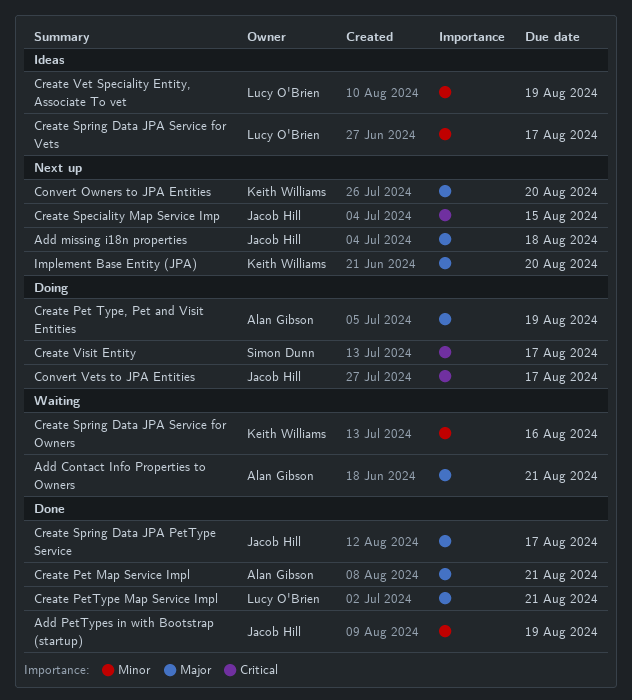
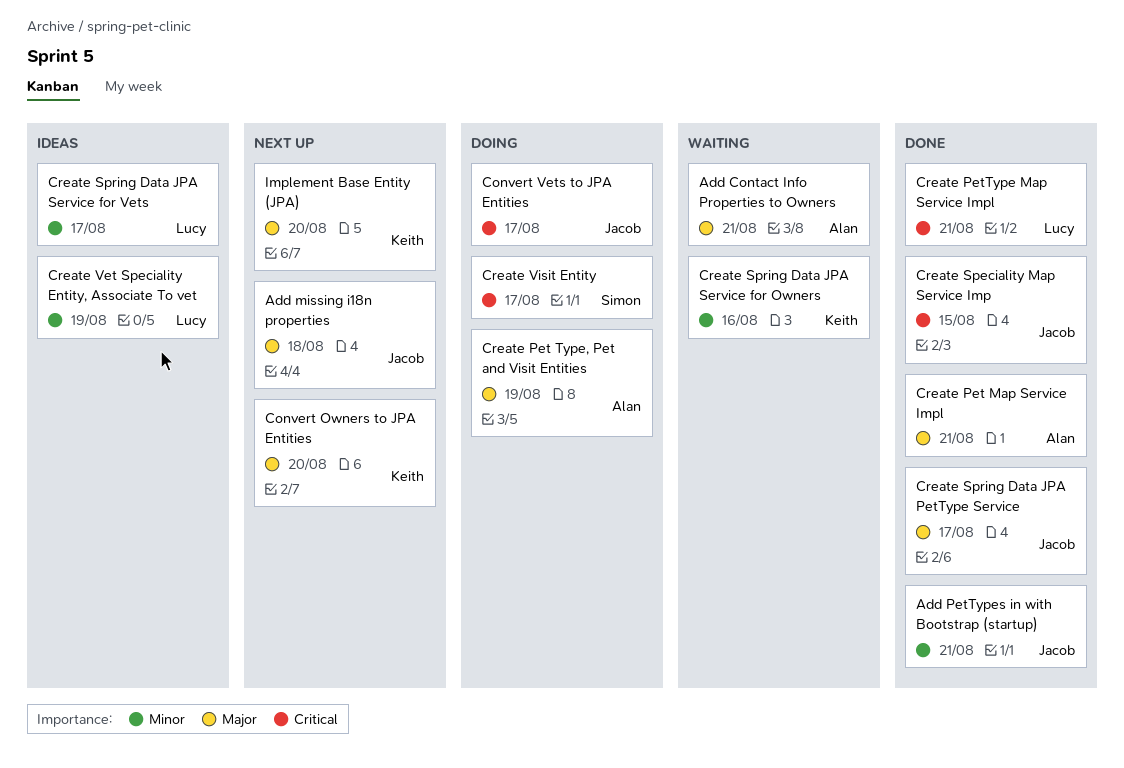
Add PetTypes in with Bootstrap (startup), due: Aug 19 -> Aug 21
Create PetType Map Service Impl, priority: Major -> Critical
Create Speciality Map Service Imp, status: Next up -> Done

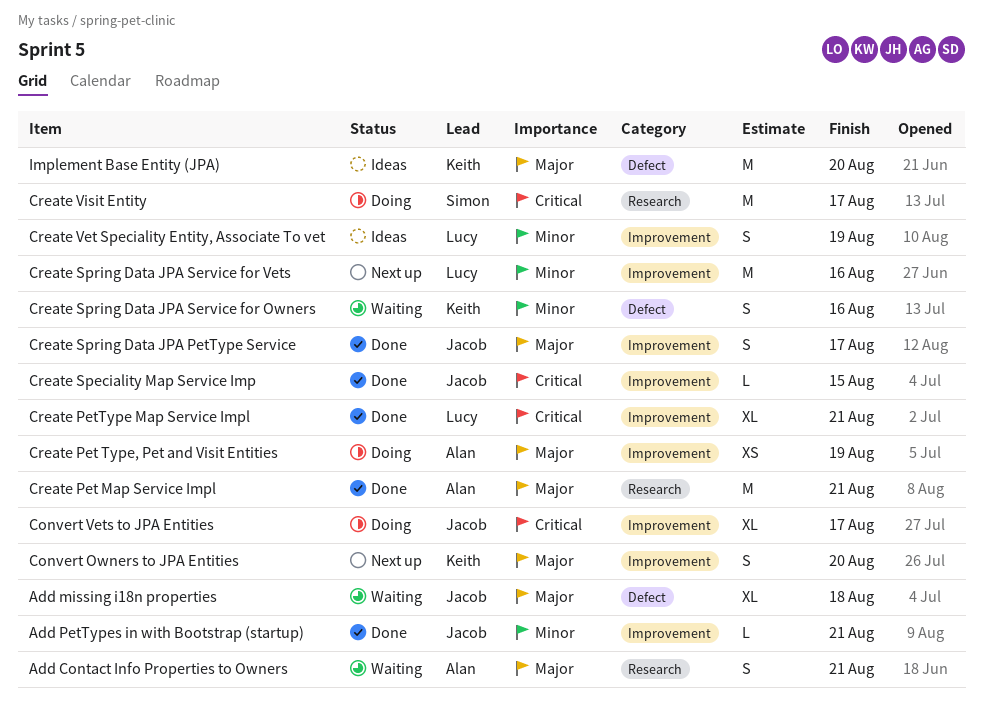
Add missing i18n properties, status: Next up -> Waiting
Create Spring Data JPA Service for Vets, status: Ideas -> Next up
Create Spring Data JPA Service for Vets, due: Aug 17 -> Aug 16
Implement Base Entity (JPA), status: Next up -> Ideas

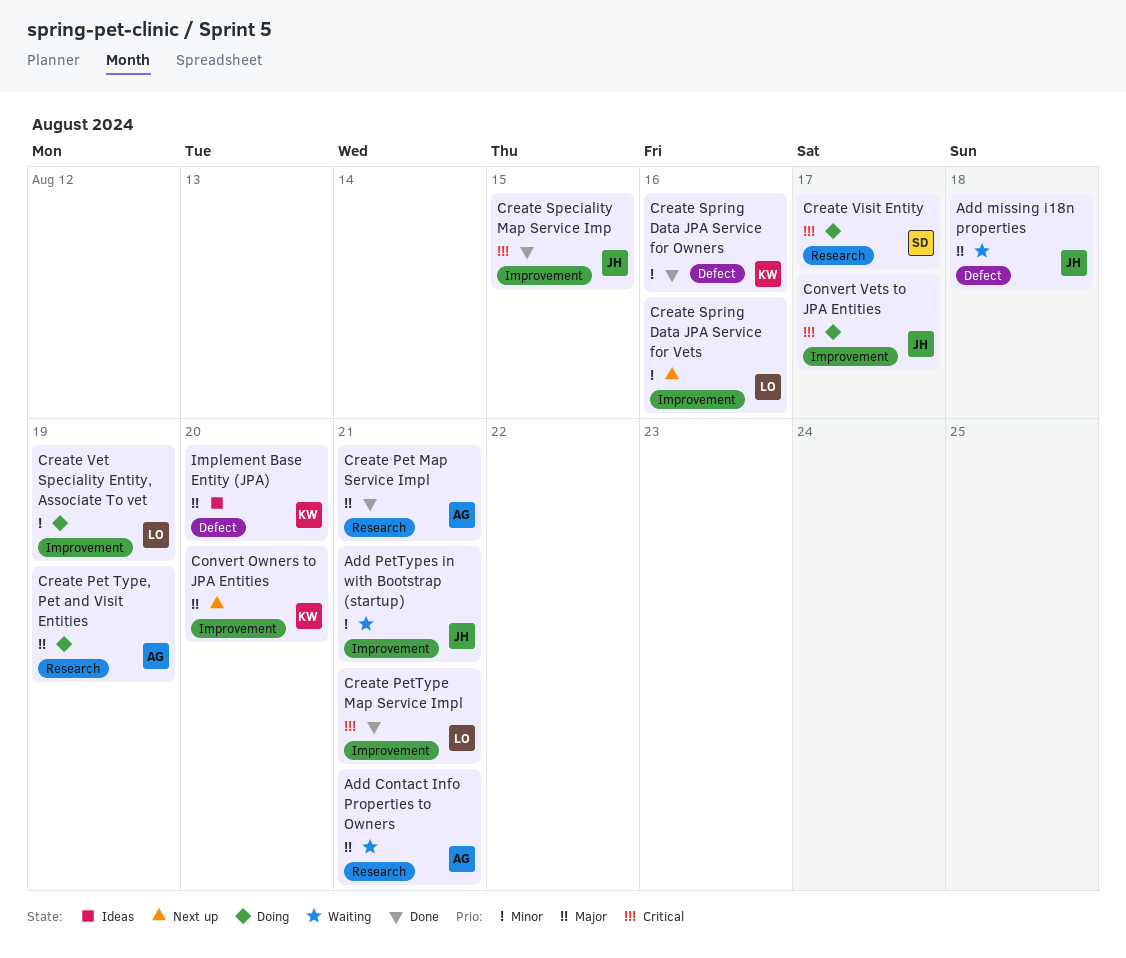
Add PetTypes in with Bootstrap (startup), status: Done -> Waiting
Create Pet Type, Pet and Visit Entities, label: Improvement -> Research
Create Spring Data JPA PetType Service: present -> none
Create Spring Data JPA Service for Owners, status: Waiting -> Done
Create Vet Speciality Entity, Associate To vet, status: Ideas -> Doing

